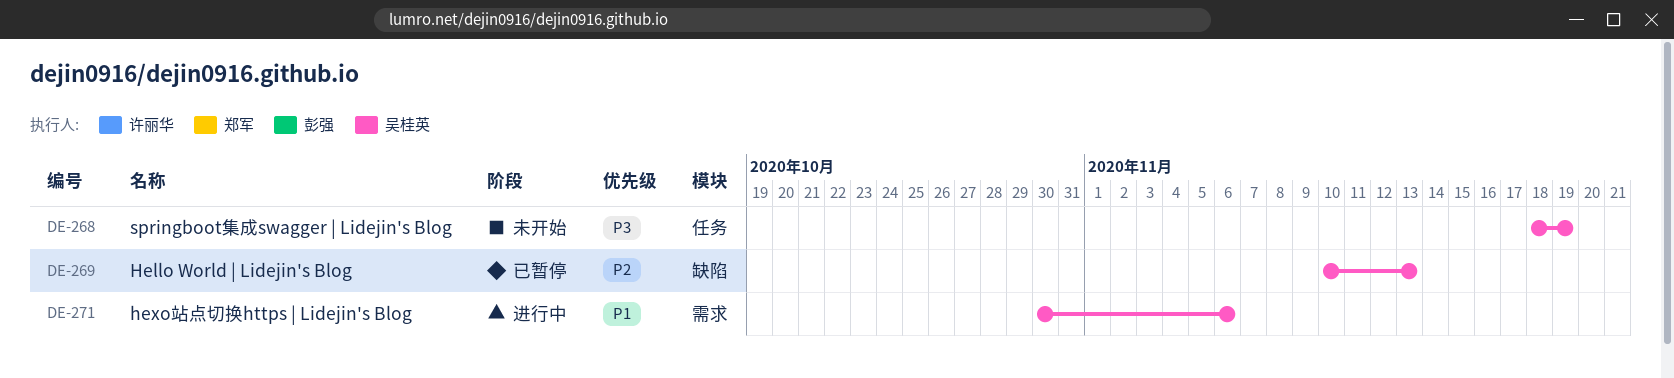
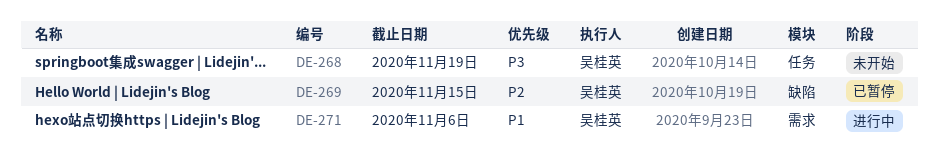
DE-269, due: Nov 13 -> Nov 15

